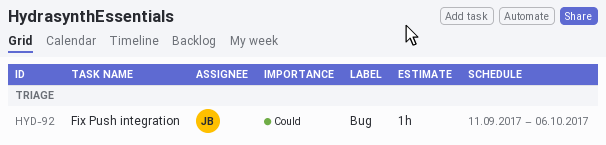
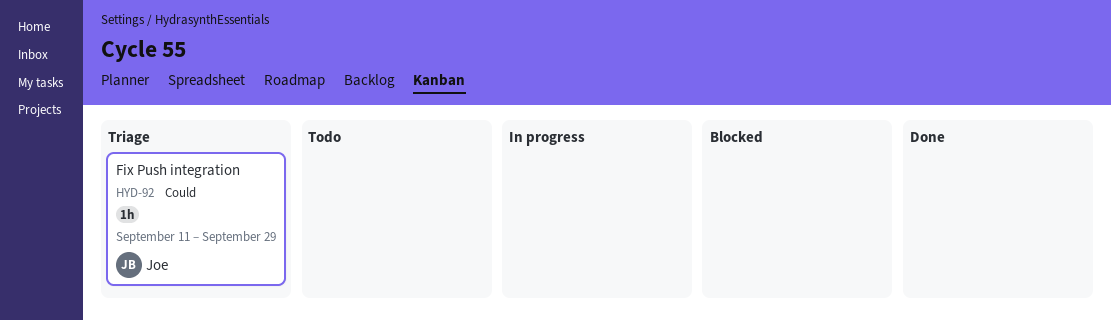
HYD-92, due: Oct 6 -> Sep 29

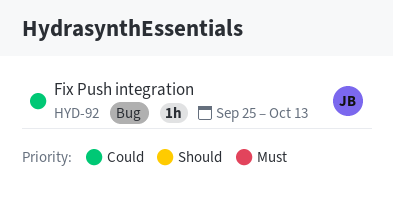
HYD-92, start: Sep 11 -> Sep 25
HYD-92, due: Sep 29 -> Oct 13

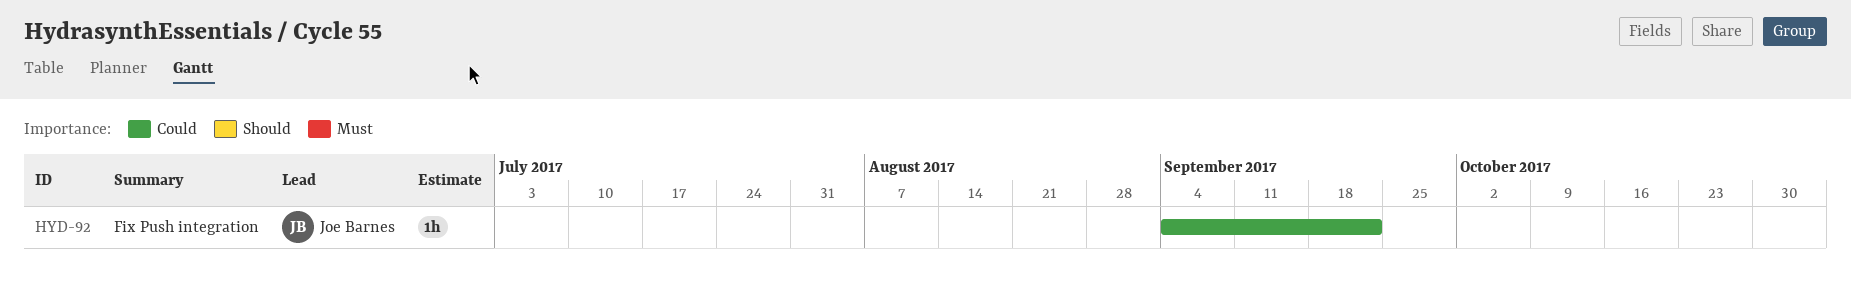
HYD-92, start: Sep 25 -> Sep 4
HYD-92, due: Oct 13 -> Sep 22

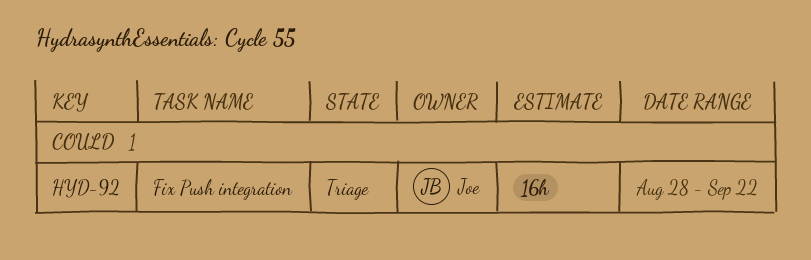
HYD-92, estimate: 1h -> 16h
HYD-92, start: Sep 4 -> Aug 28

